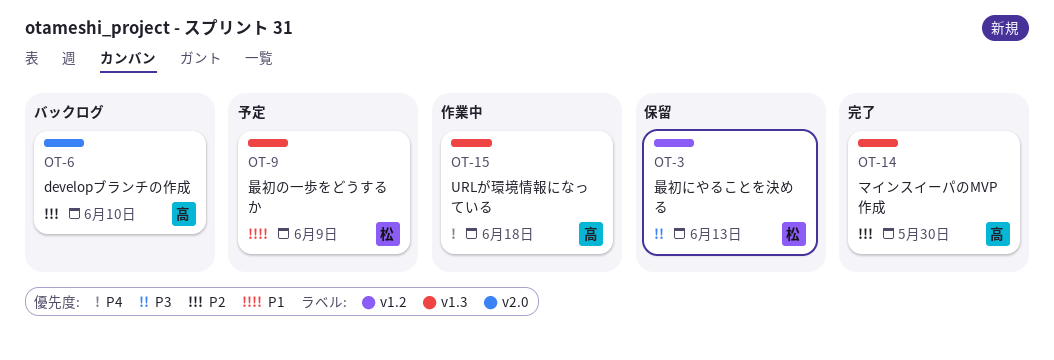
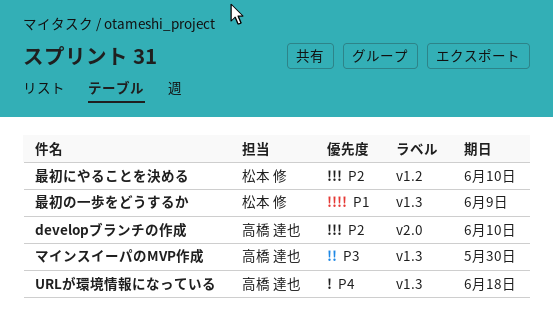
マインスイーパのMVP作成, priority: P2 -> P3
最初にやることを決める, priority: P3 -> P2
最初にやることを決める, due: Jun 13 -> Jun 10

